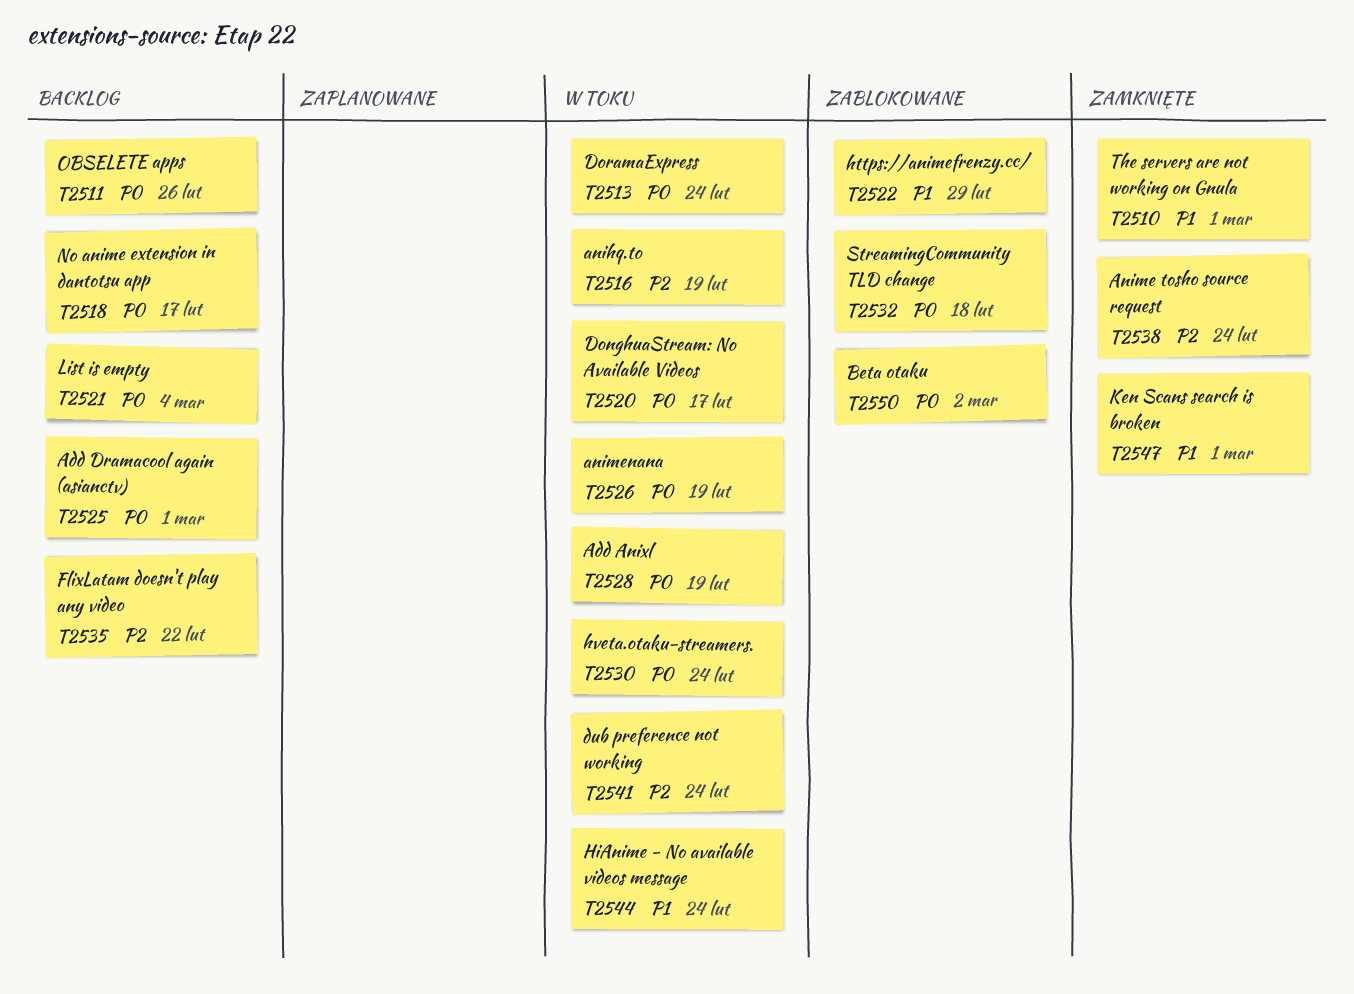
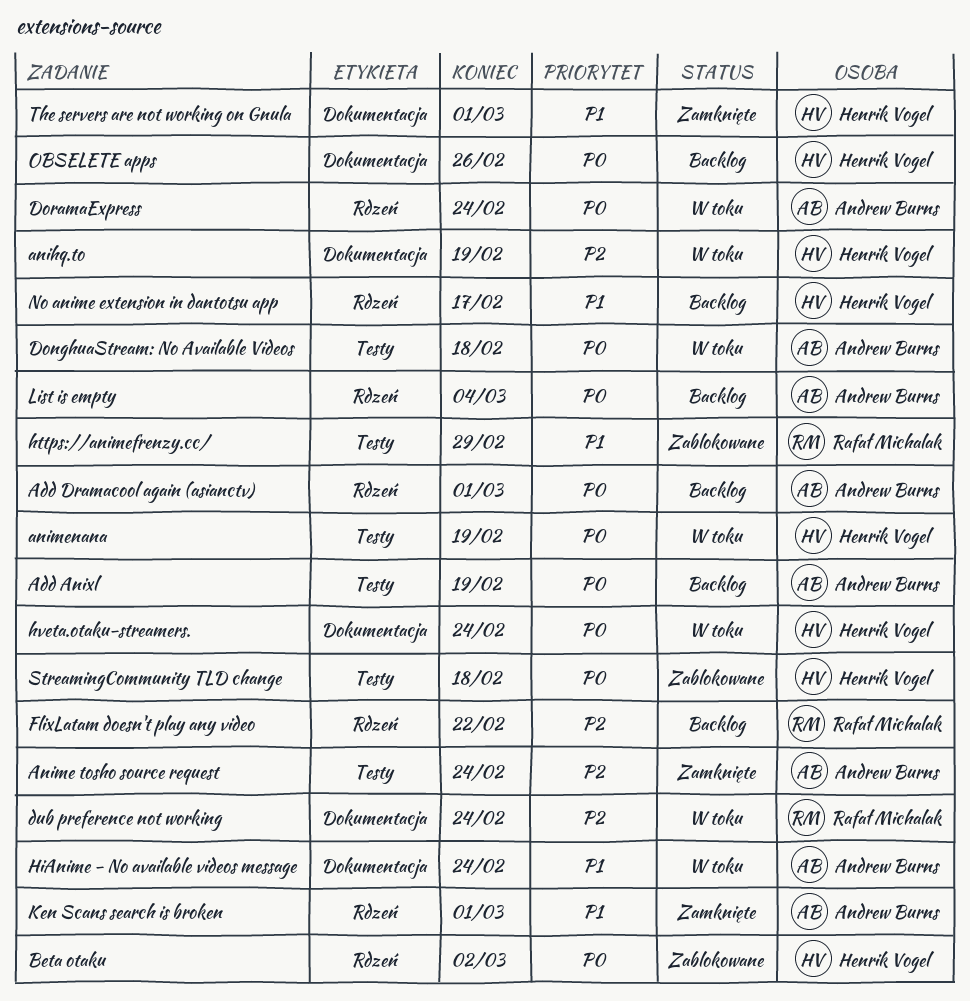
Add Anixl, status: W toku -> Backlog
DonghuaStream: No Available Videos, due: Feb 17 -> Feb 18
No anime extension in dantotsu app, priority: P0 -> P1

